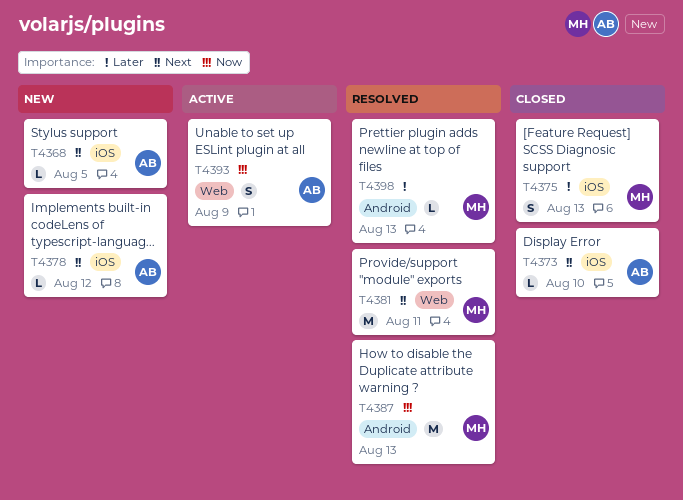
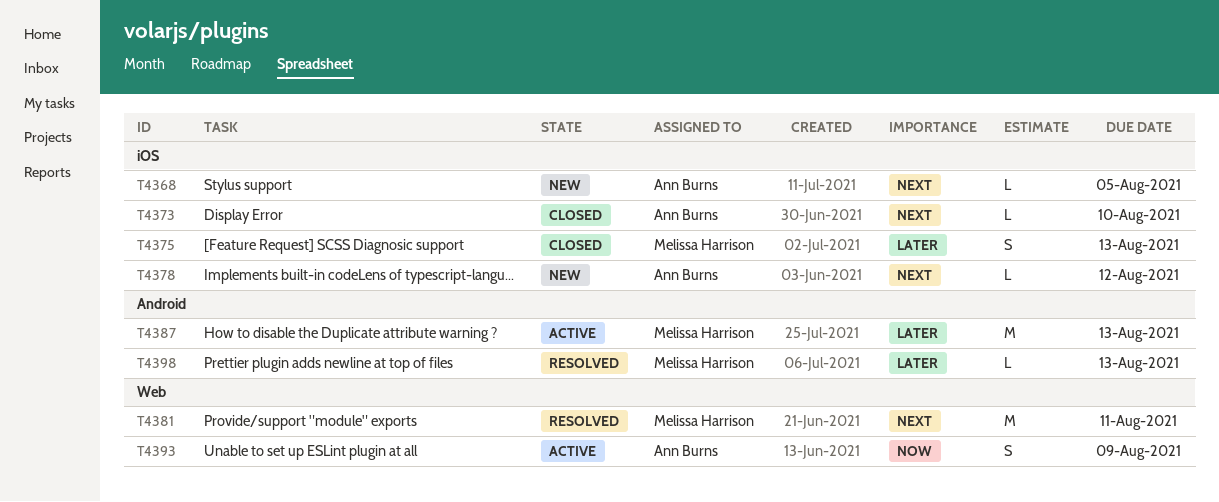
T4387, status: Resolved -> Active
T4387, priority: Now -> Later

